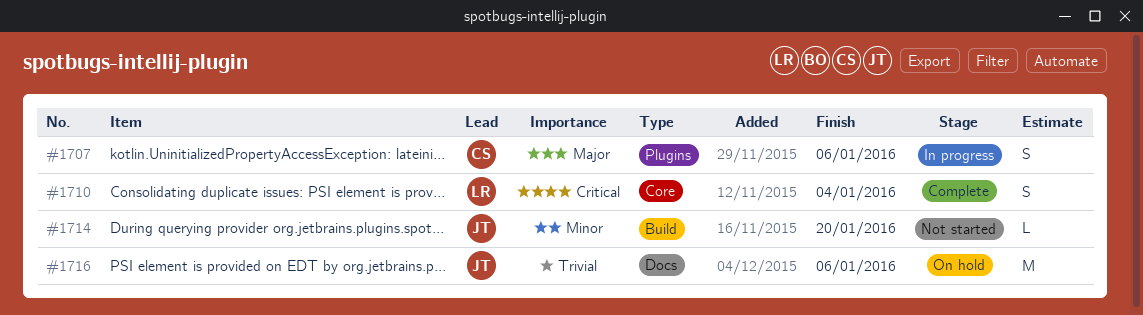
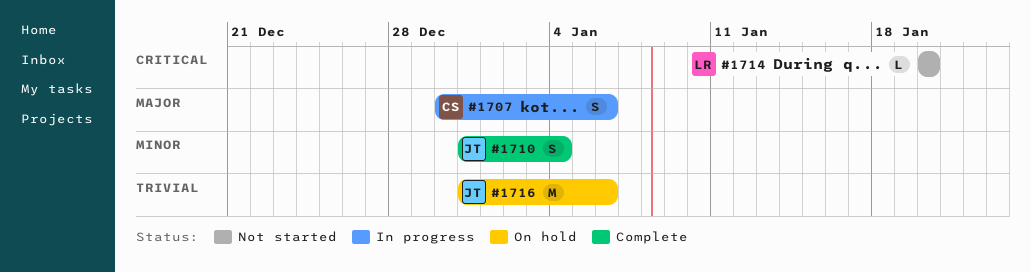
#1710, owner: LR -> JT
#1710, priority: Critical -> Minor
#1714, owner: JT -> LR
#1714, priority: Minor -> Critical

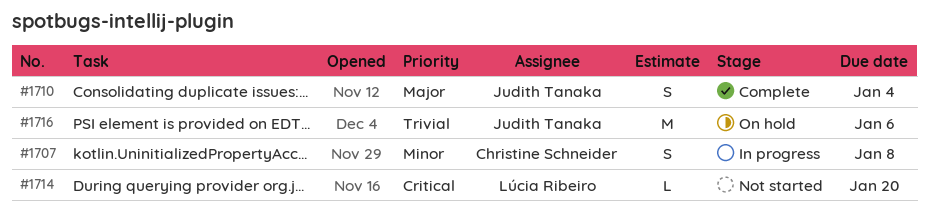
#1707, priority: Major -> Minor
#1707, due: Jan 6 -> Jan 8
#1710, priority: Minor -> Major

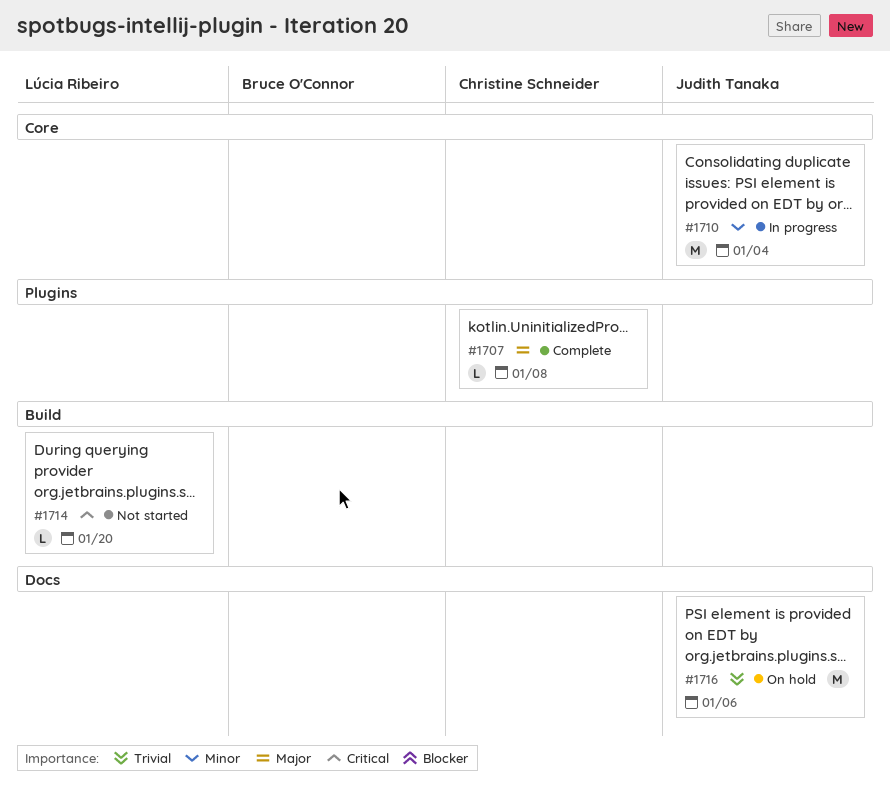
#1707, status: In progress -> Complete
#1707, priority: Minor -> Major
#1707, estimate: S -> L
#1710, status: Complete -> In progress
#1710, priority: Major -> Minor
#1710, estimate: S -> M

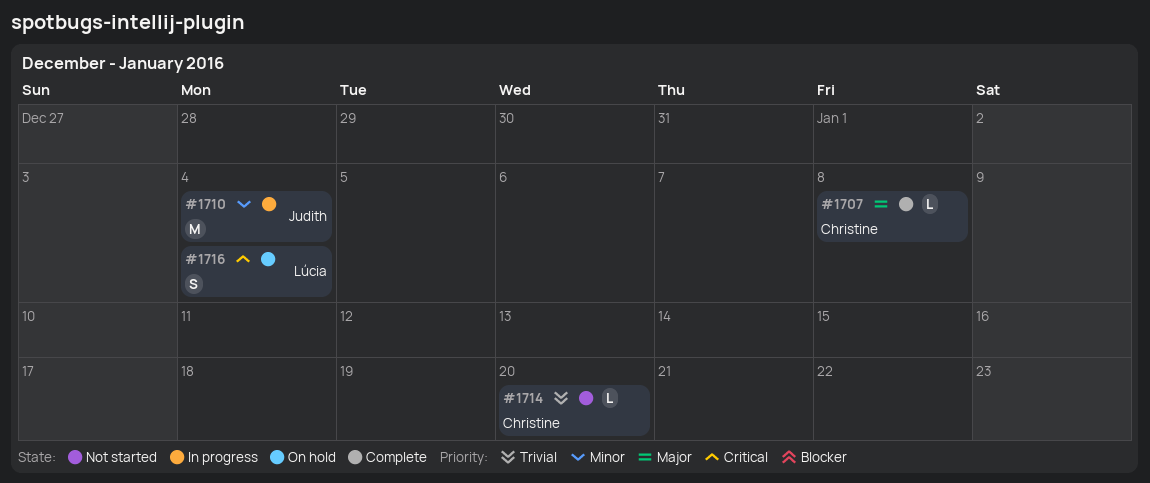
#1714, owner: Lúcia Ribeiro -> Christine Schneider
#1714, priority: Critical -> Trivial
#1716, owner: Judith Tanaka -> Lúcia Ribeiro
#1716, priority: Trivial -> Critical
#1716, estimate: M -> S
#1716, due: Jan 6 -> Jan 4

